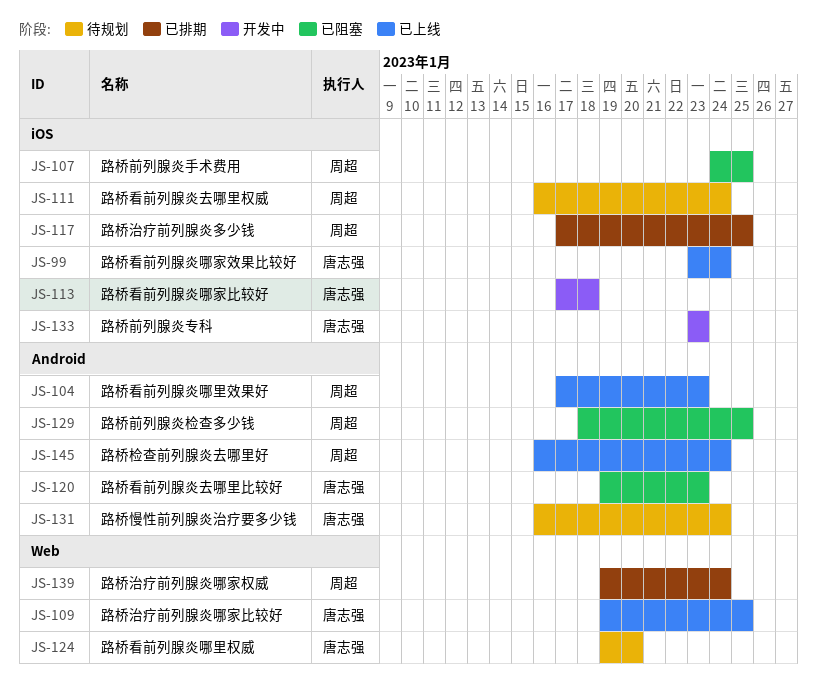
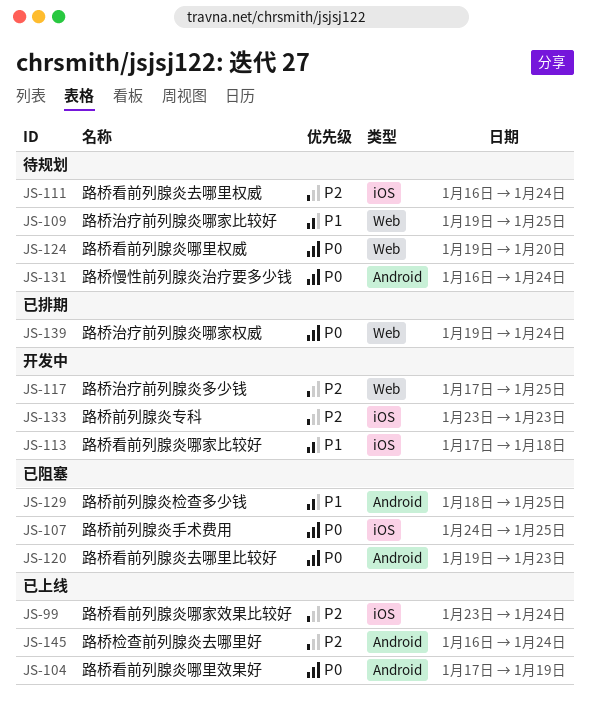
JS-104, due: Jan 23 -> Jan 19
JS-109, status: 已上线 -> 待规划
JS-117, status: 已排期 -> 开发中
JS-117, label: iOS -> Web

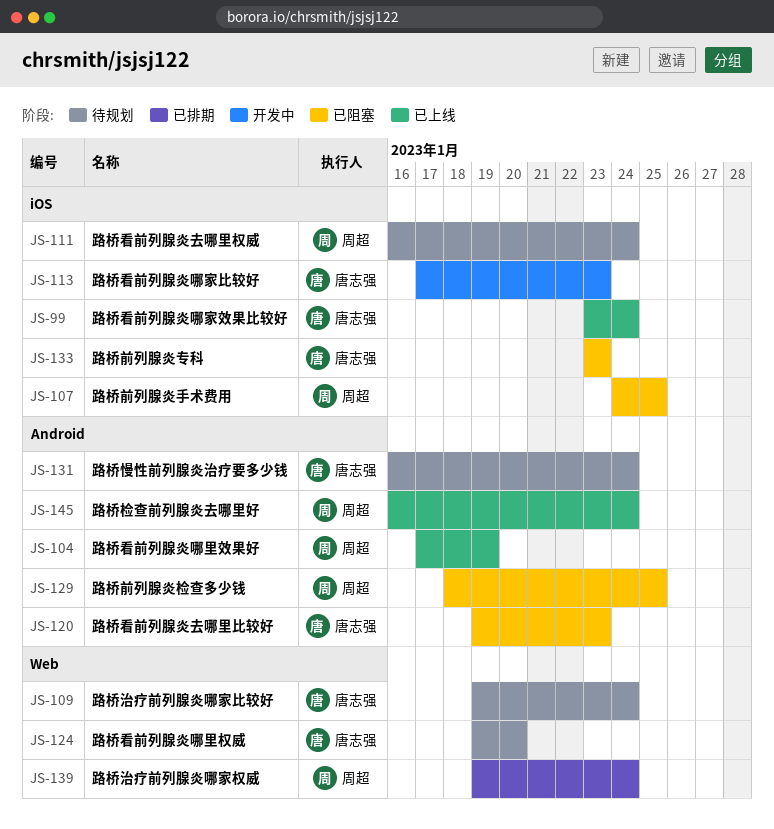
JS-109, due: Jan 25 -> Jan 24
JS-113, due: Jan 18 -> Jan 23
JS-117: present -> none
JS-133, status: 开发中 -> 已阻塞

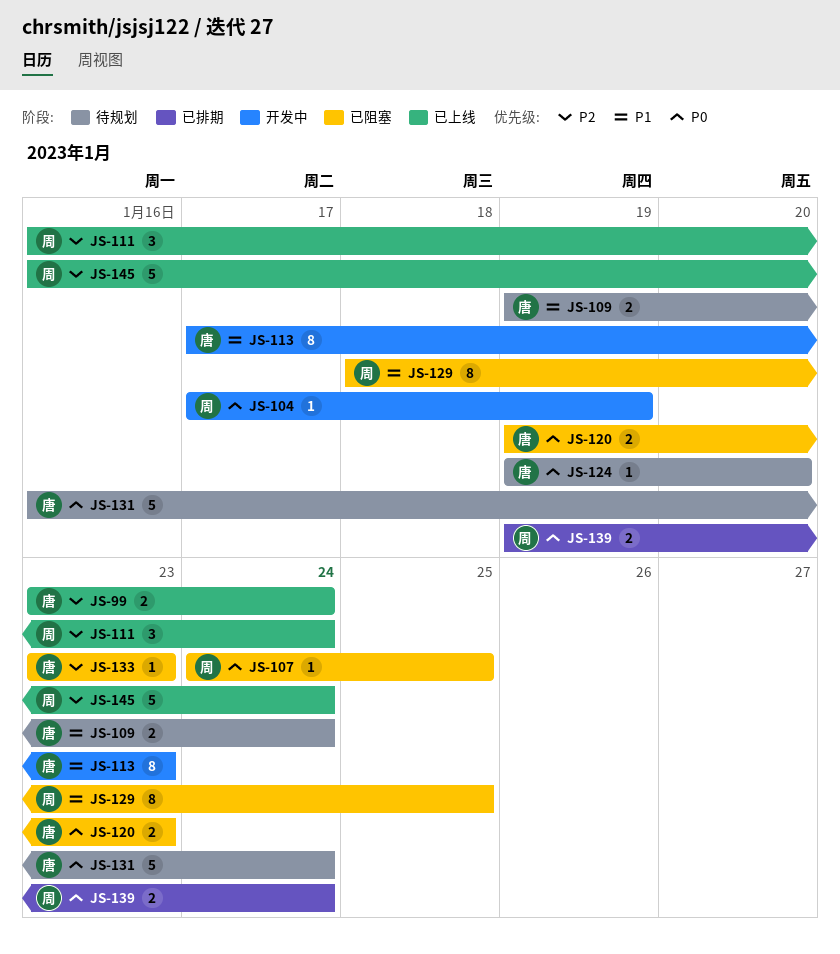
JS-104, status: 已上线 -> 开发中
JS-111, status: 待规划 -> 已上线

